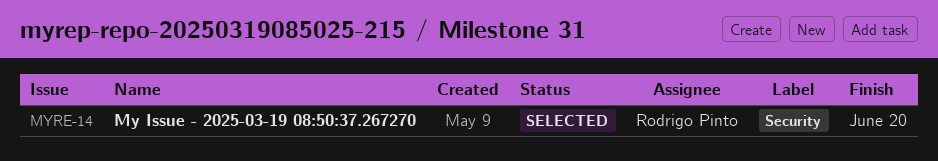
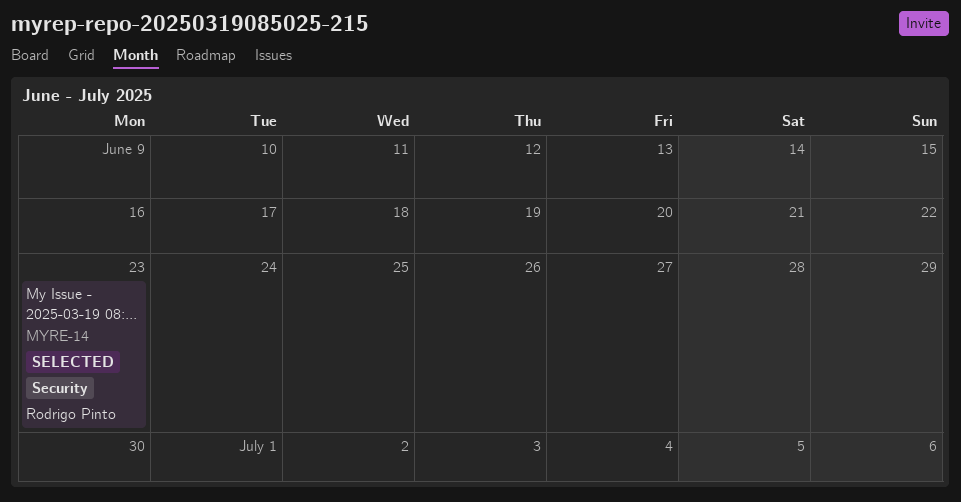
MYRE-14, due: Jun 20 -> Jun 23

